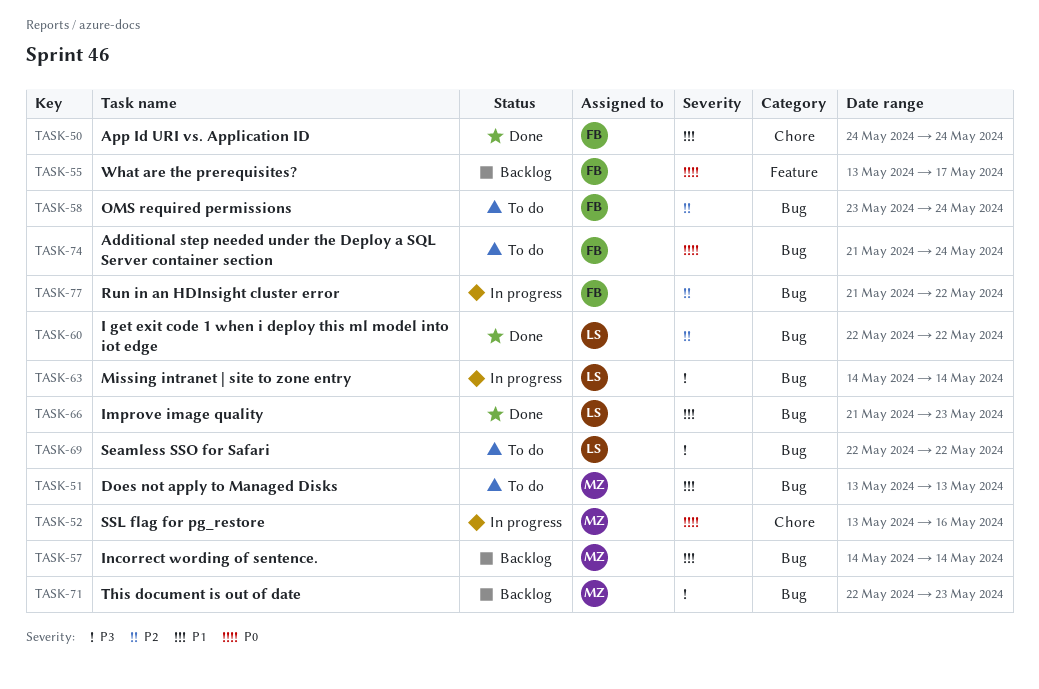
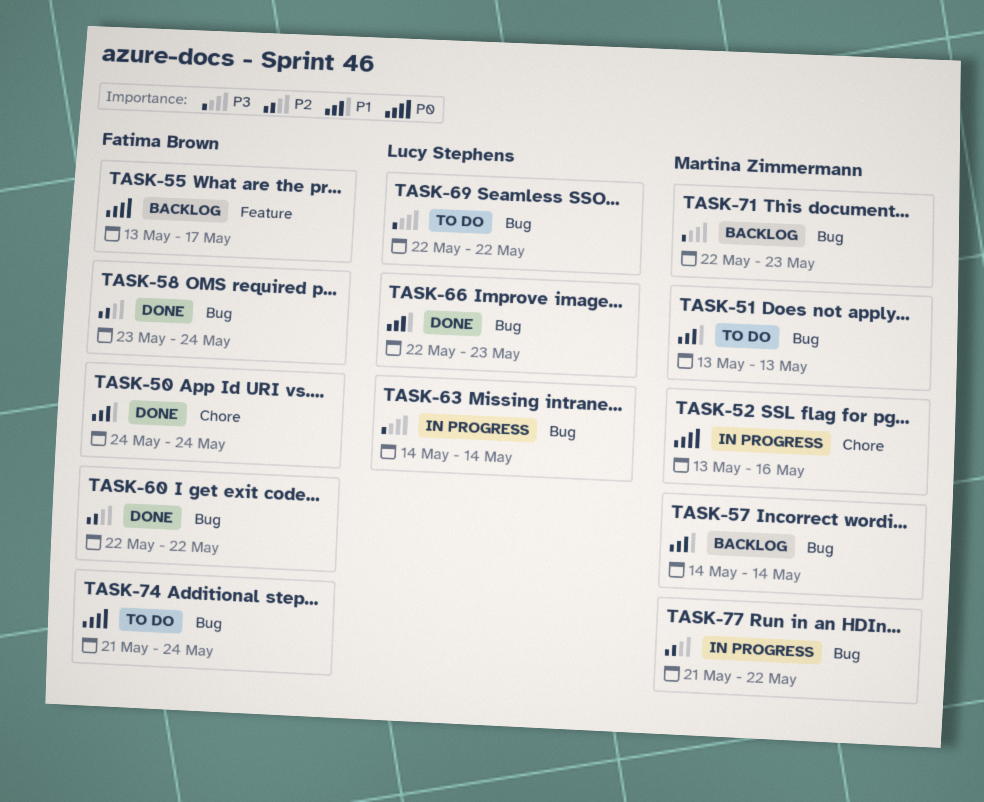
TASK-58, status: To do -> Done
TASK-60, owner: Lucy Stephens -> Fatima Brown
TASK-66, start: May 21 -> May 22
TASK-77, owner: Fatima Brown -> Martina Zimmermann

